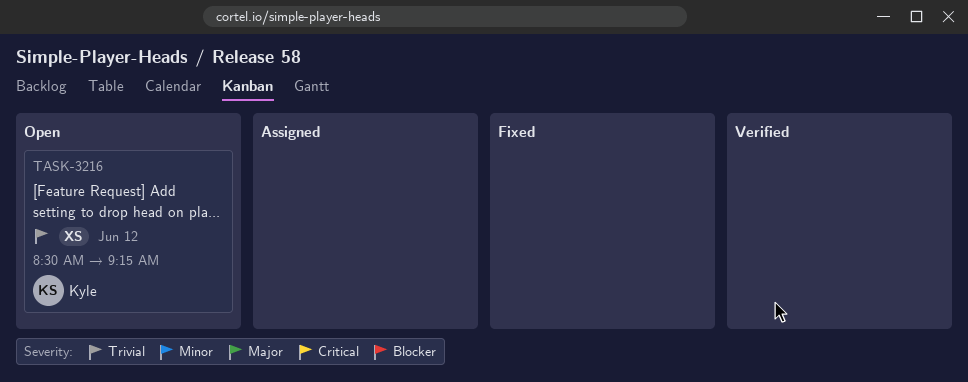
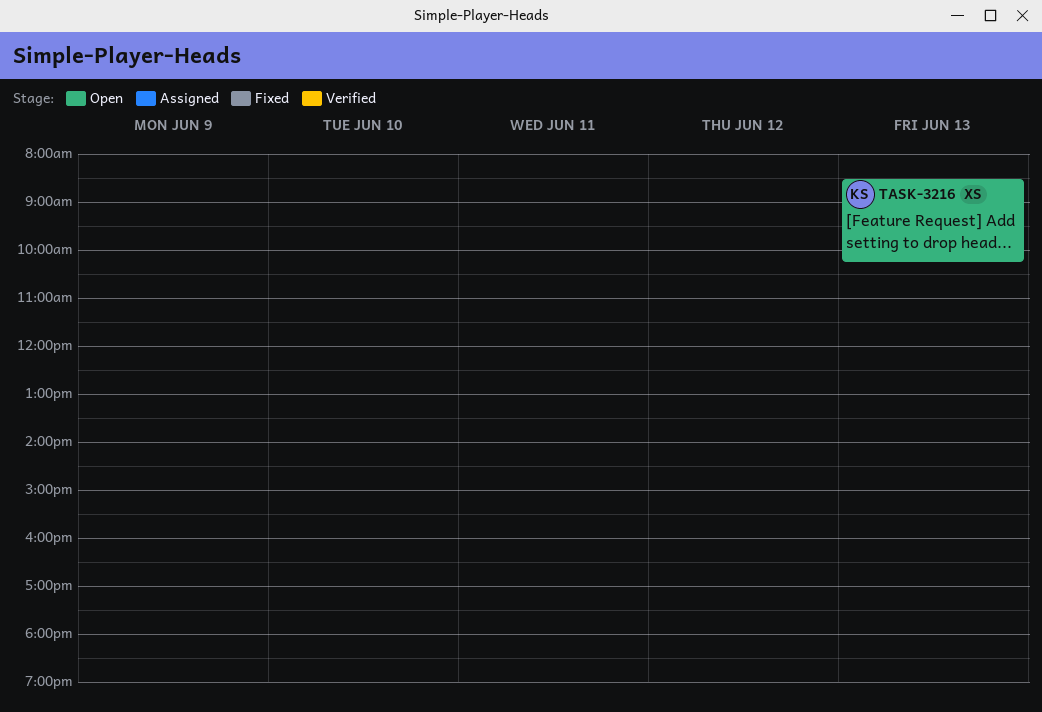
TASK-3216, day: Jun 12 -> Jun 13
TASK-3216, ends: 09:15 -> 10:15

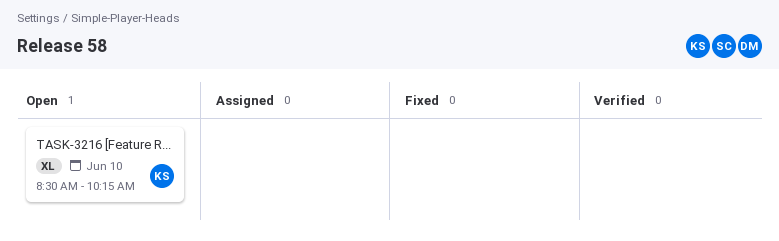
TASK-3216, estimate: XS -> XL
TASK-3216, day: Jun 13 -> Jun 10

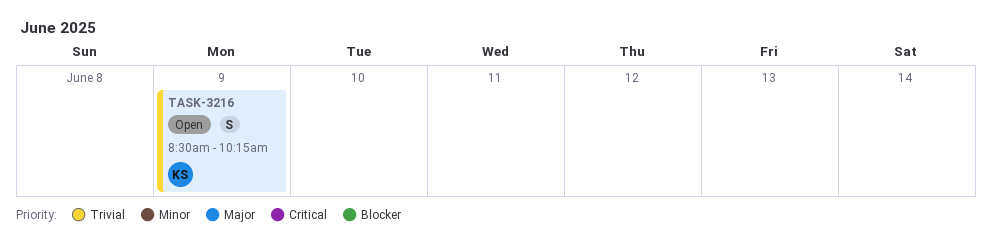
TASK-3216, estimate: XL -> S
TASK-3216, day: Jun 10 -> Jun 9

